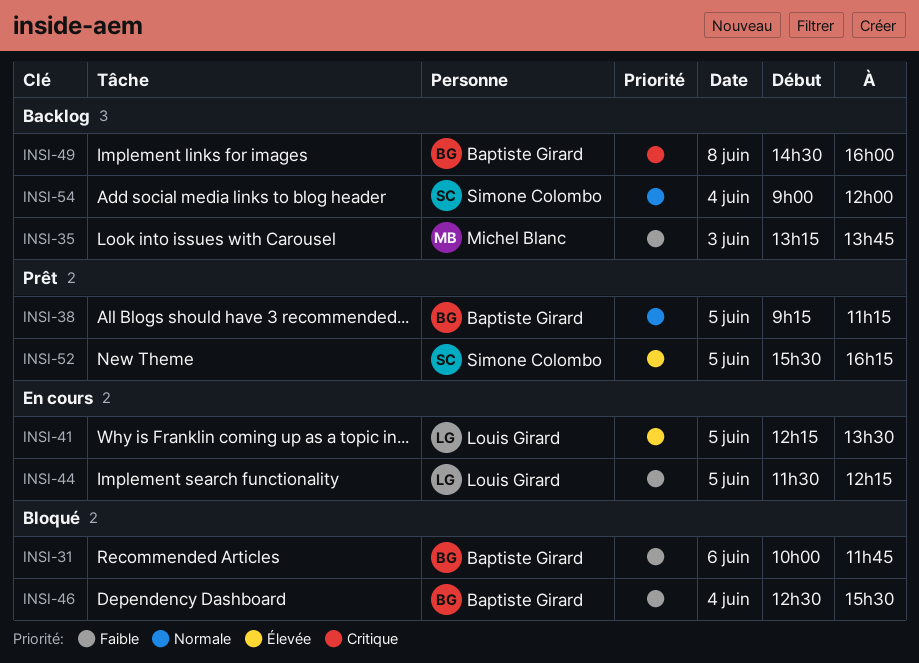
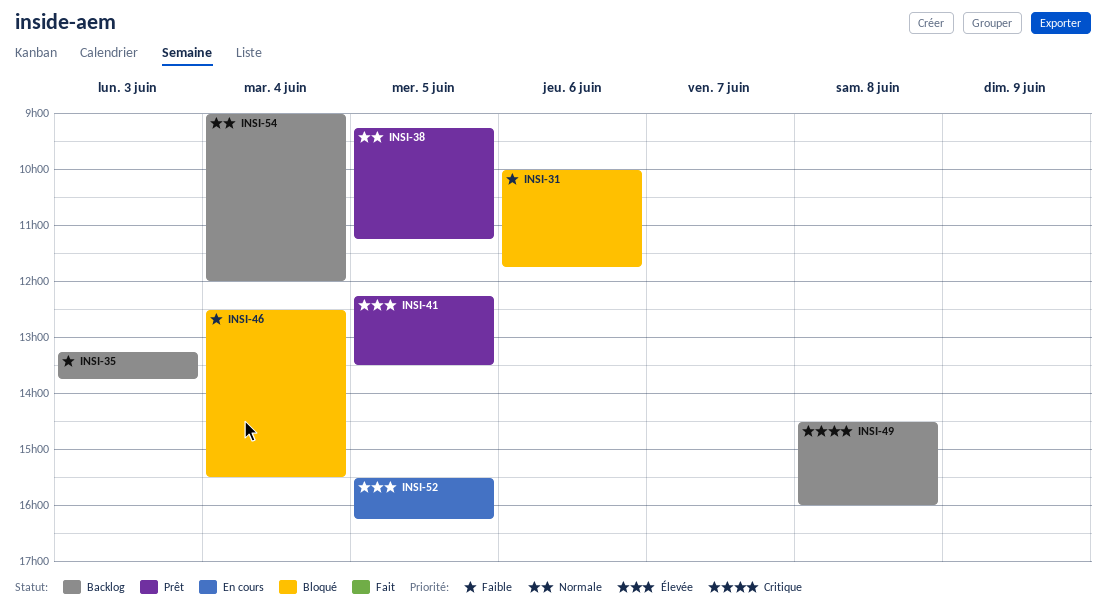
INSI-41, status: En cours -> Prêt
INSI-44: present -> none
INSI-52, status: Prêt -> En cours

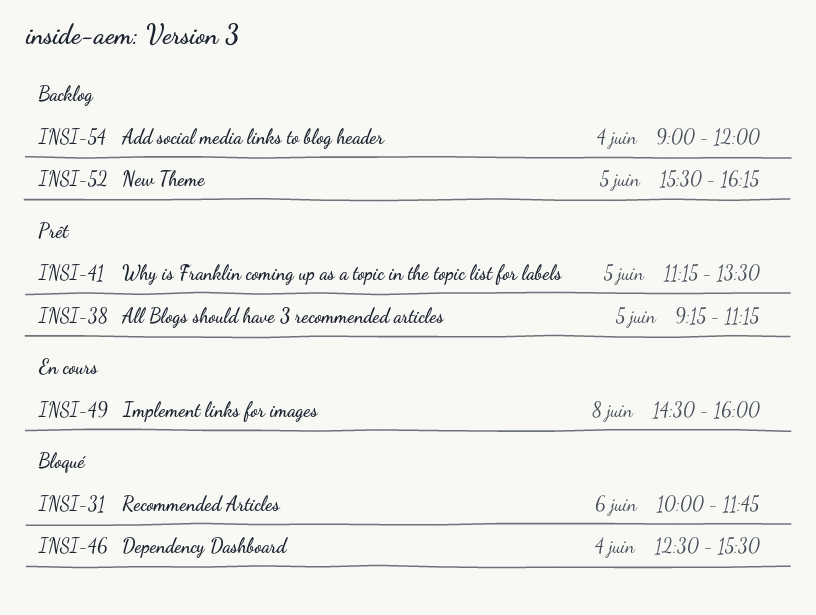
INSI-35: present -> none
INSI-41, begins: 12:15 -> 11:15
INSI-49, status: Backlog -> En cours
INSI-52, status: En cours -> Backlog

